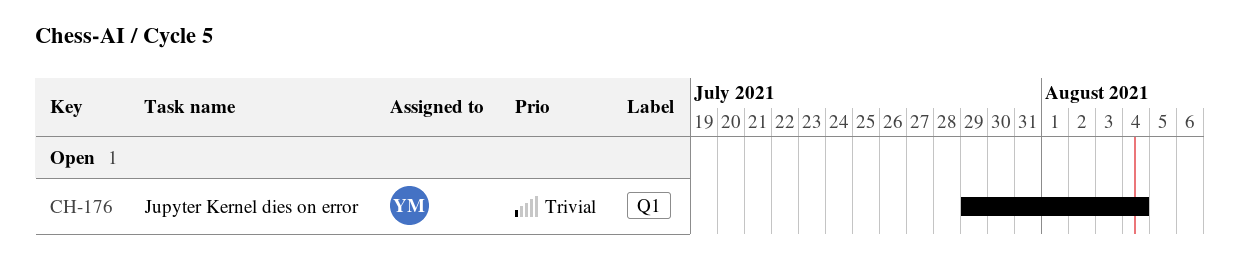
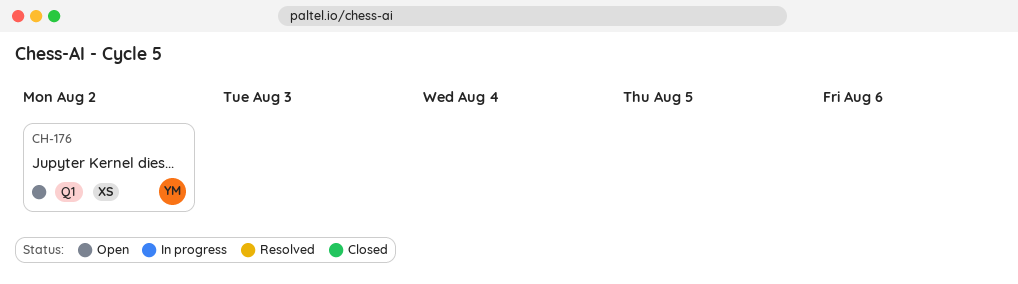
CH-176, due: Aug 4 -> Aug 2

